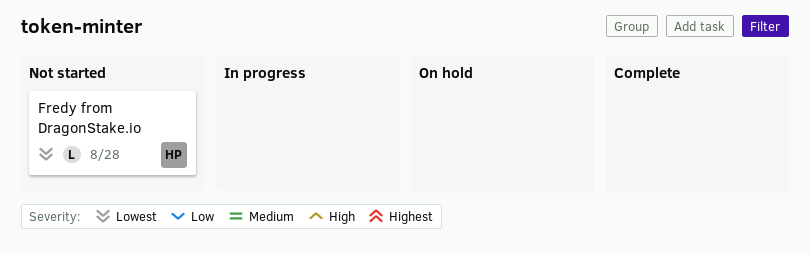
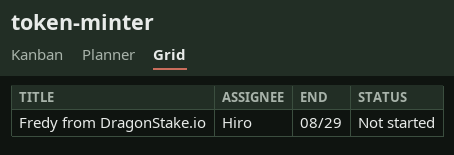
Fredy from DragonStake.io, due: Aug 28 -> Aug 29

